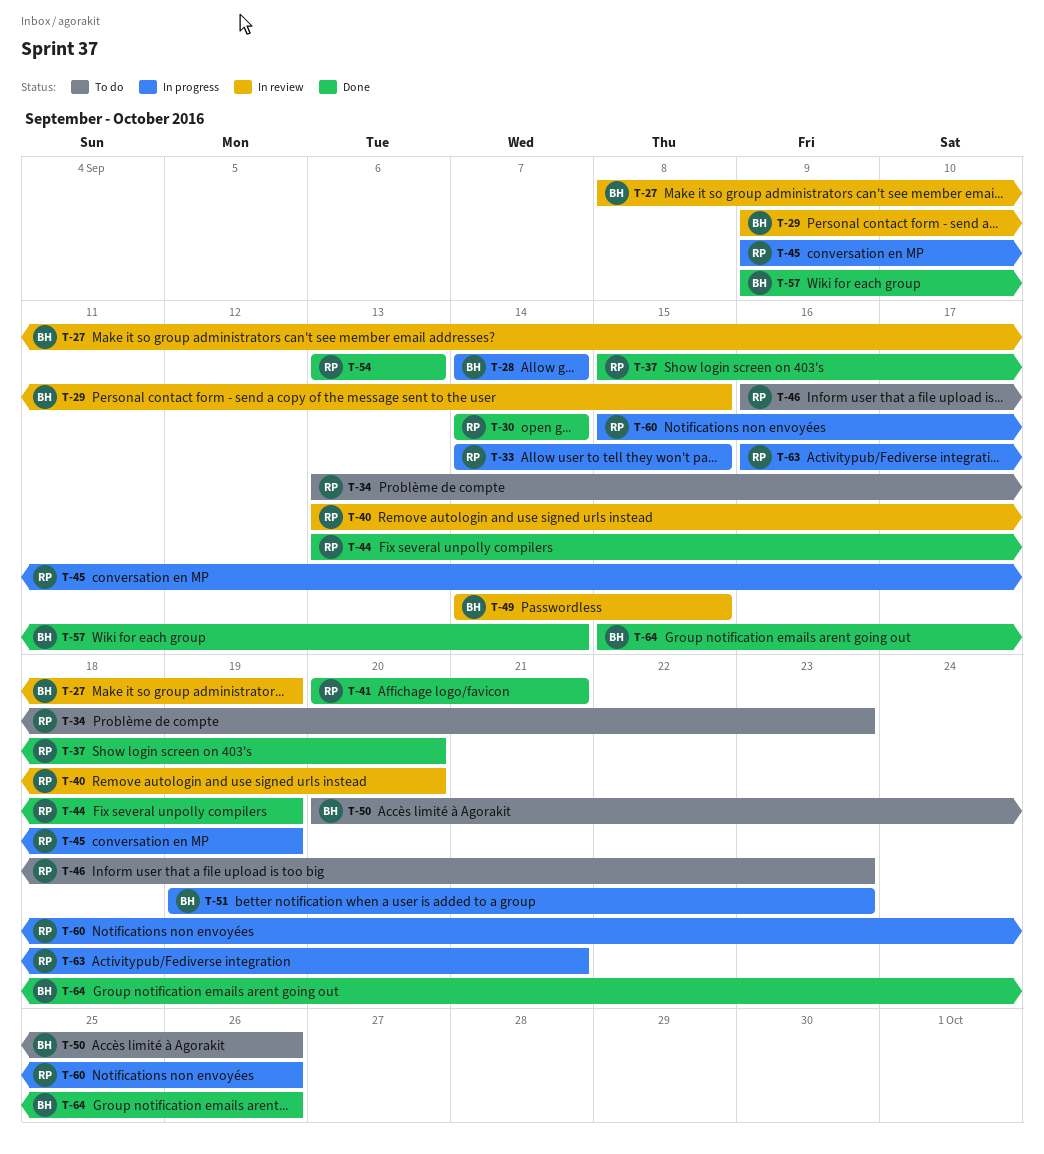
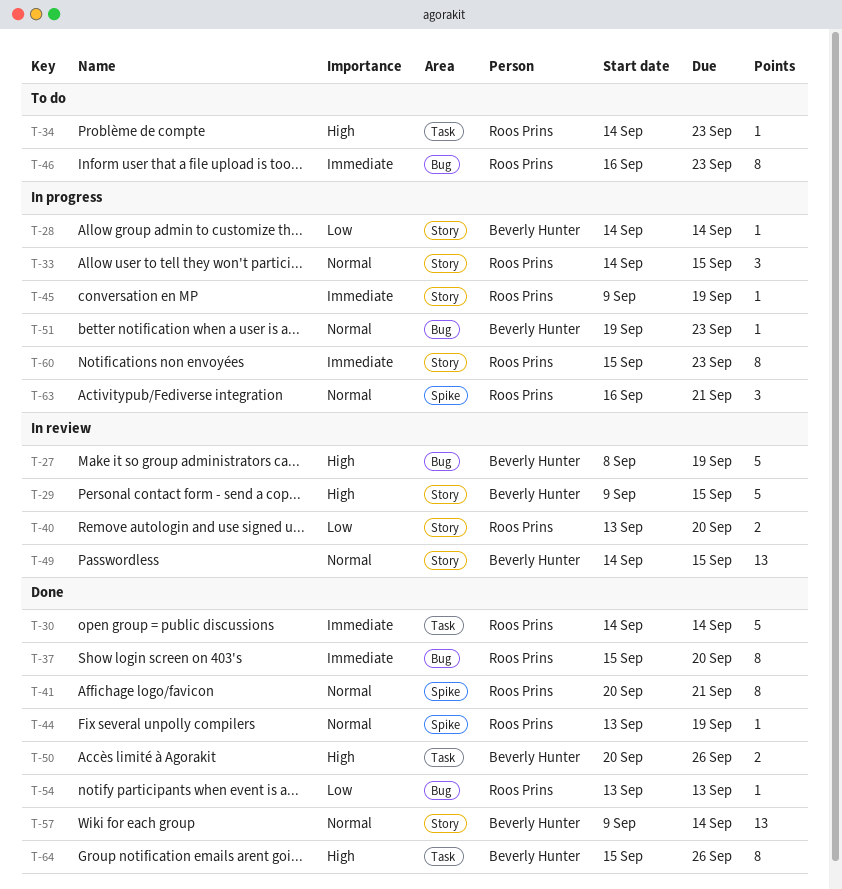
T-34, start: Sep 13 -> Sep 14
T-50, status: To do -> Done
T-60, due: Sep 26 -> Sep 23

